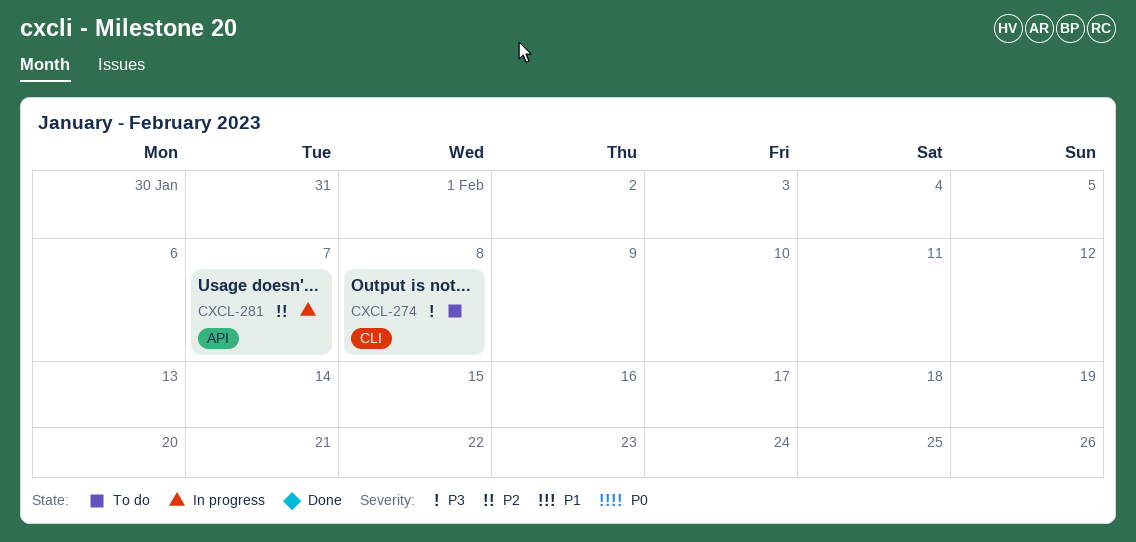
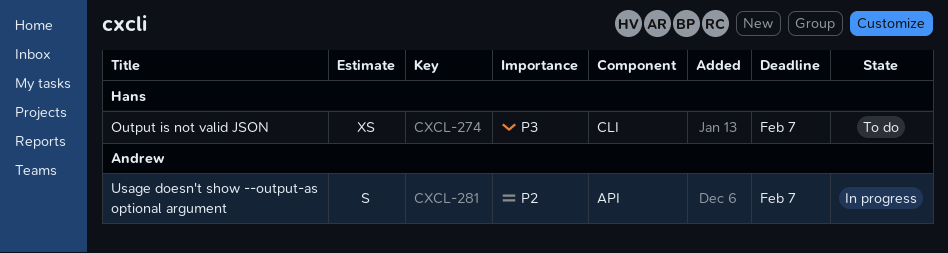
CXCL-274, due: Feb 8 -> Feb 7

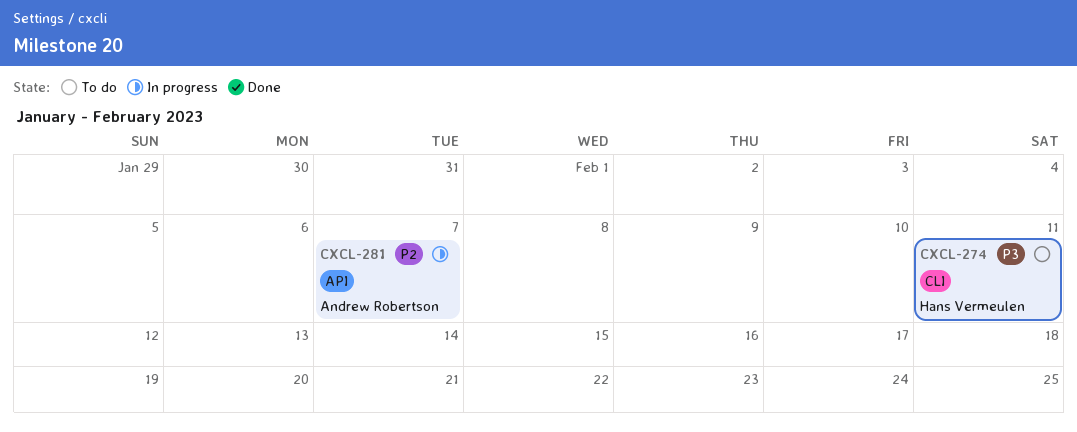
CXCL-274, due: Feb 7 -> Feb 11

